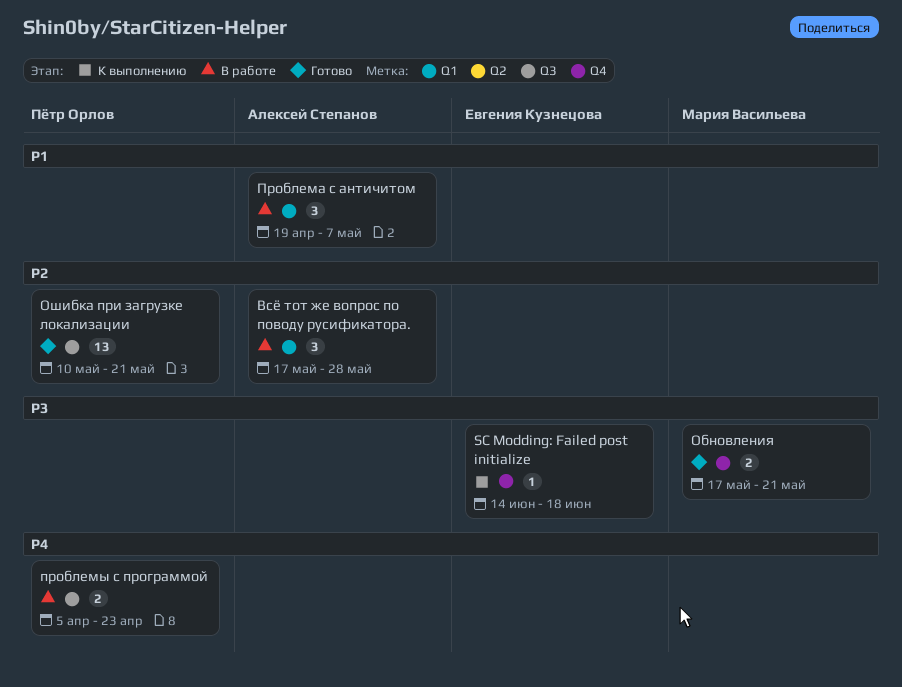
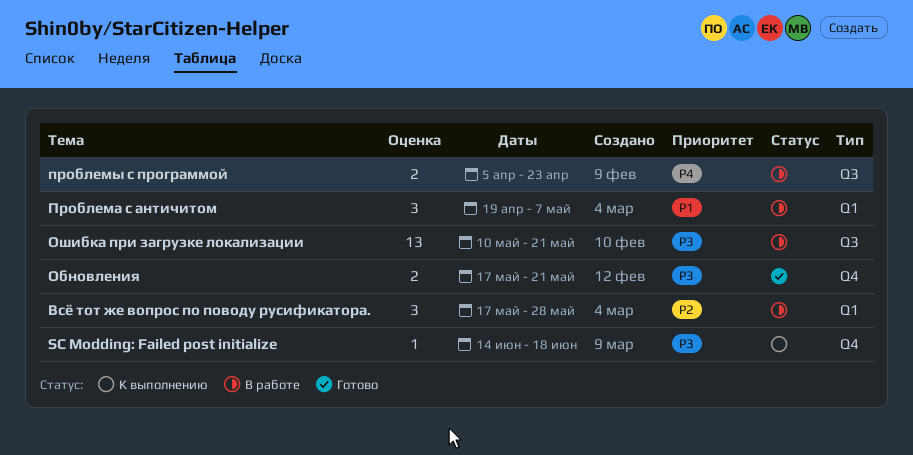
Ошибка при загрузке локализации, status: Готово -> В работе
Ошибка при загрузке локализации, priority: P2 -> P3

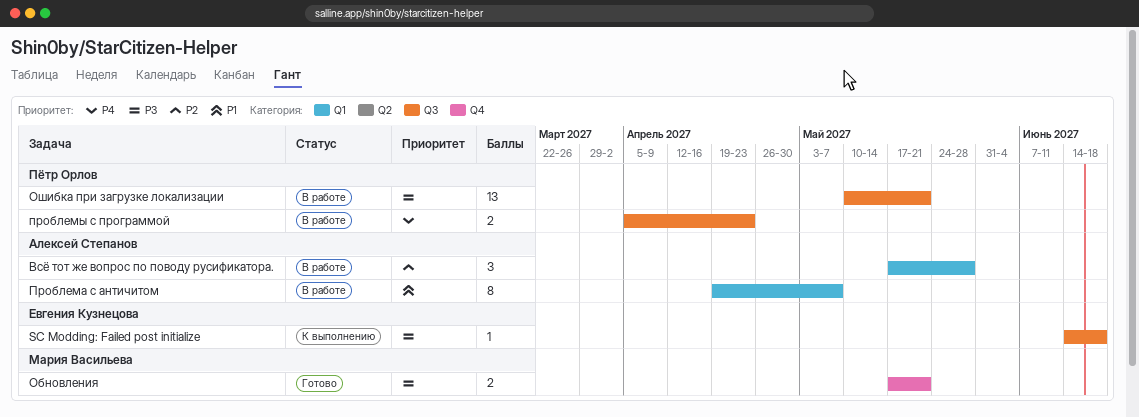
SC Modding: Failed post initialize, label: Q4 -> Q3
Проблема с античитом, estimate: 3 -> 8

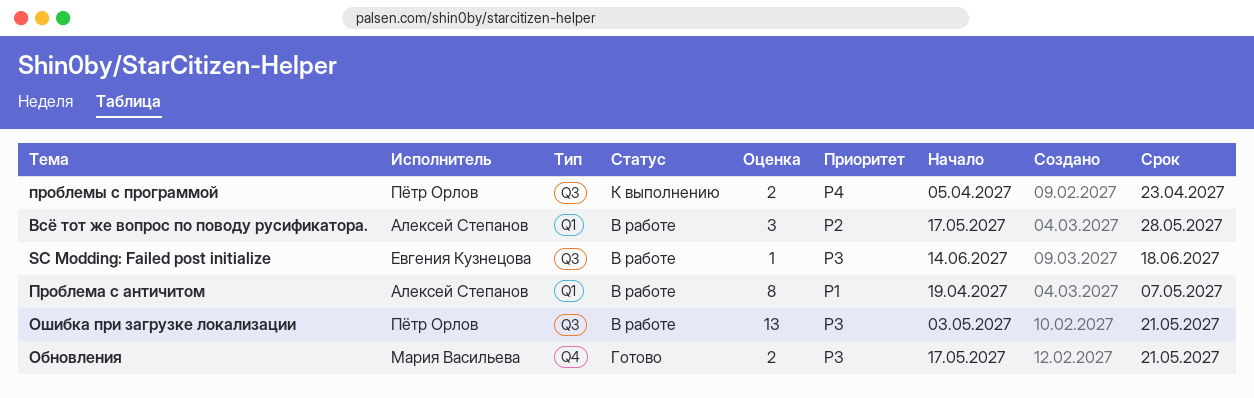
SC Modding: Failed post initialize, status: К выполнению -> В работе
Ошибка при загрузке локализации, start: May 10 -> May 3
проблемы с программой, status: В работе -> К выполнению

